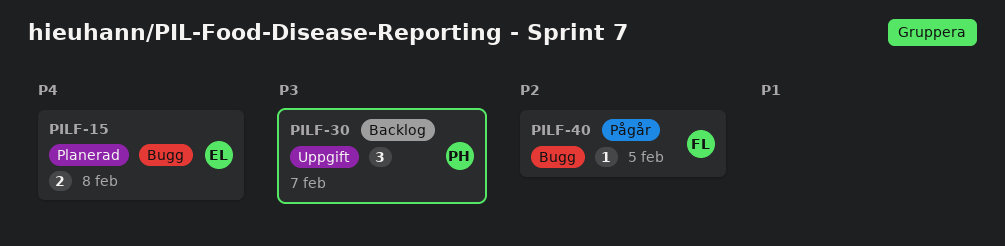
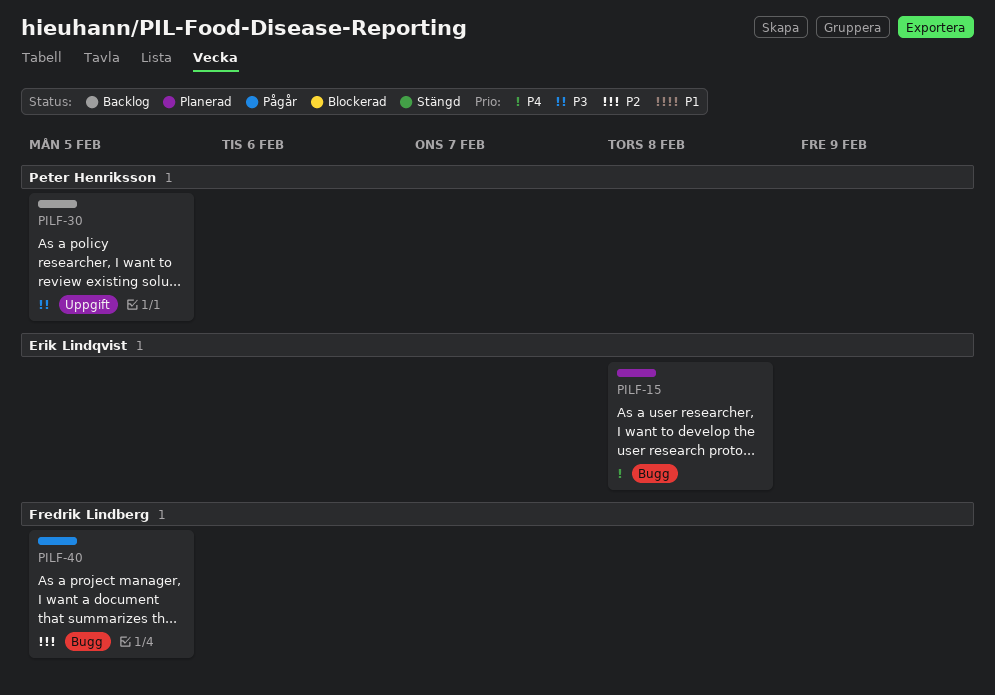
PILF-30, due: Feb 7 -> Feb 5

